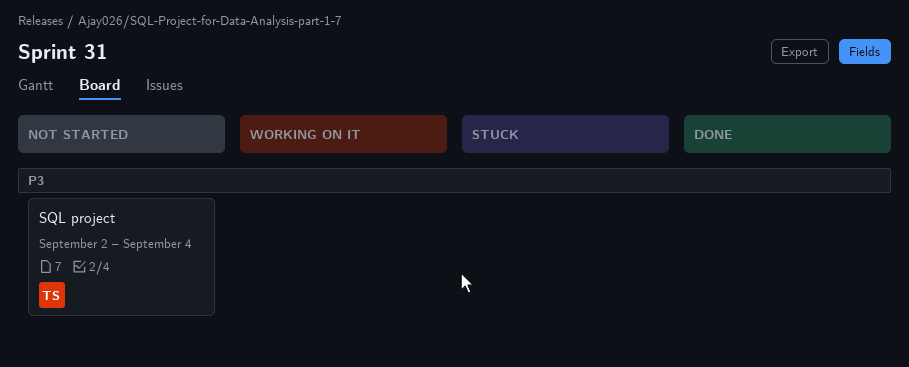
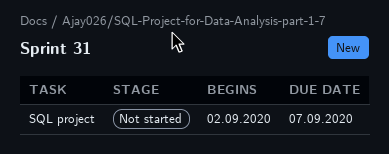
SQL project, due: Sep 4 -> Sep 7

